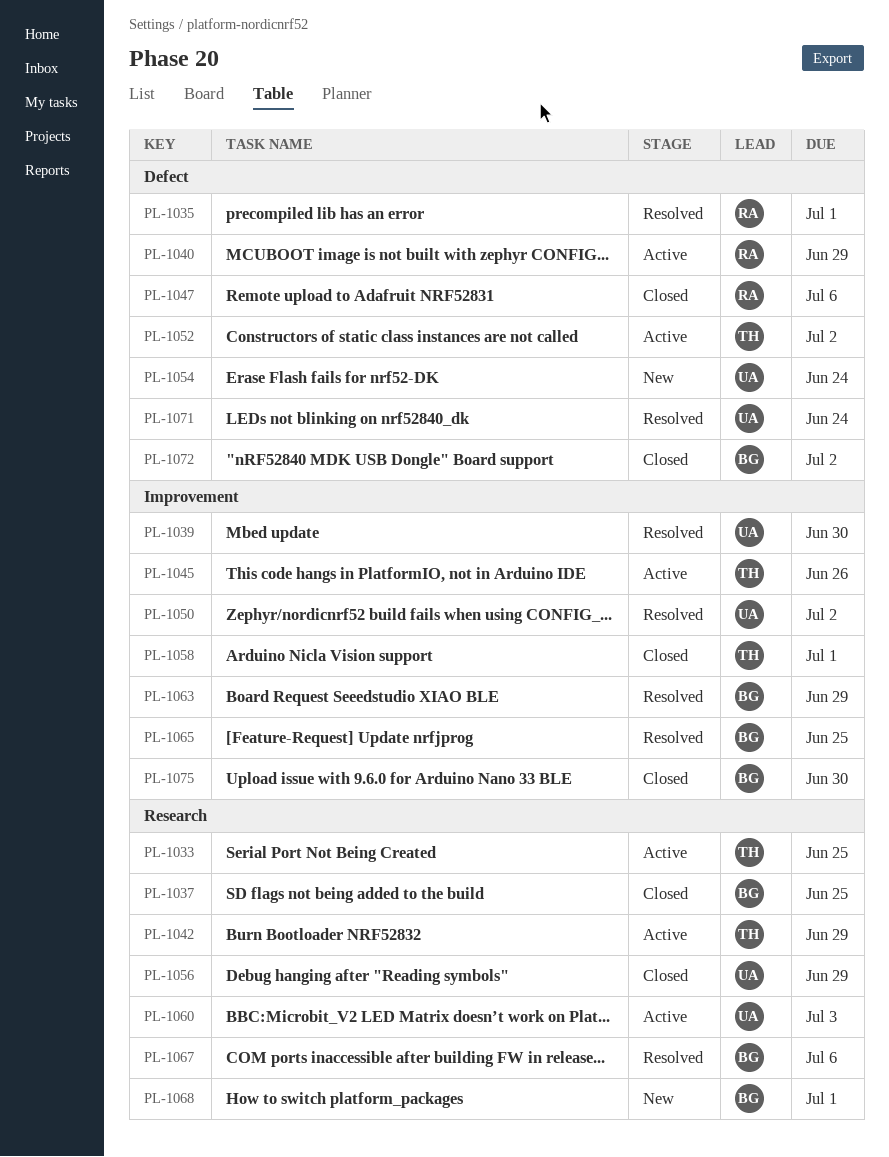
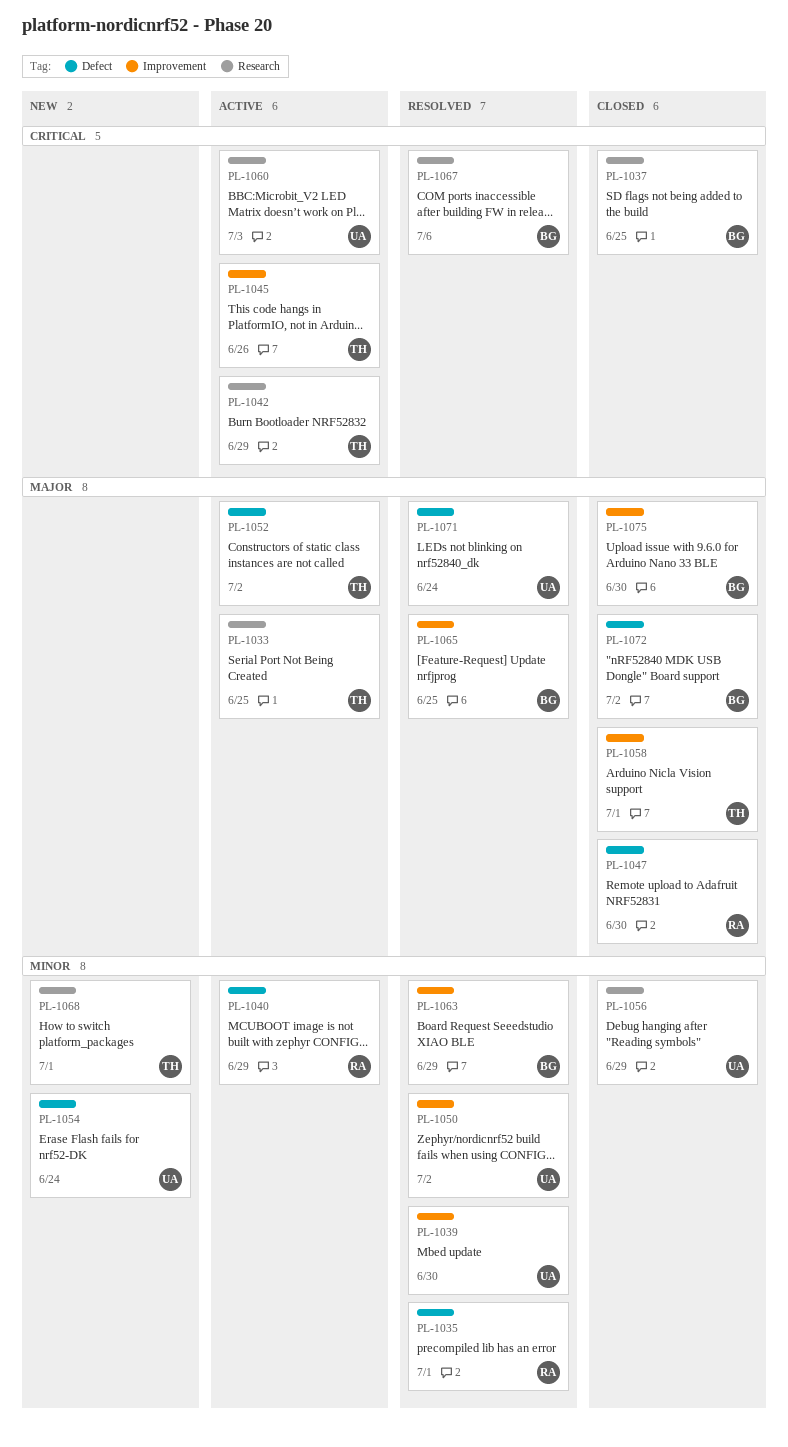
PL-1047, due: Jul 6 -> Jun 30
PL-1068, owner: BG -> TH

